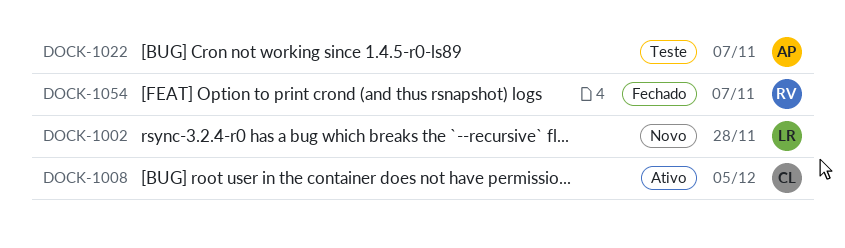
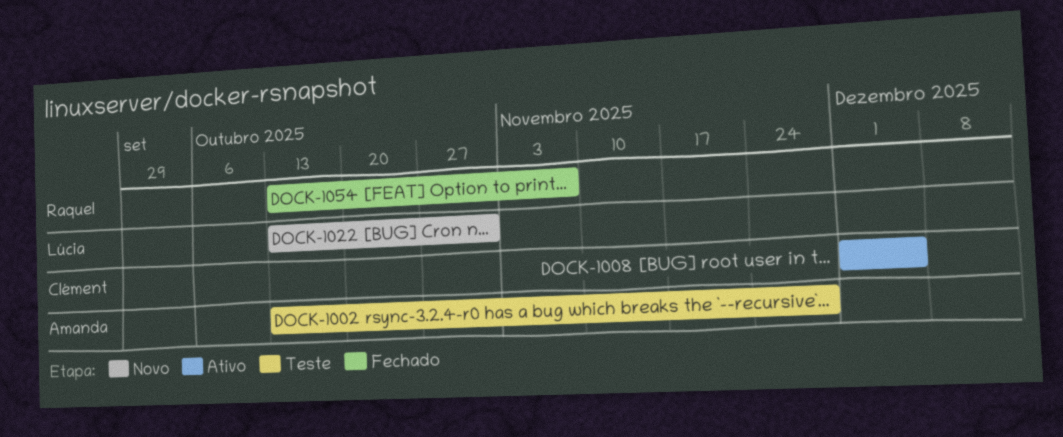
DOCK-1002, status: Novo -> Teste
DOCK-1002, owner: Lúcia -> Amanda
DOCK-1022, status: Teste -> Novo
DOCK-1022, owner: Amanda -> Lúcia
DOCK-1022, due: Nov 7 -> Oct 31

